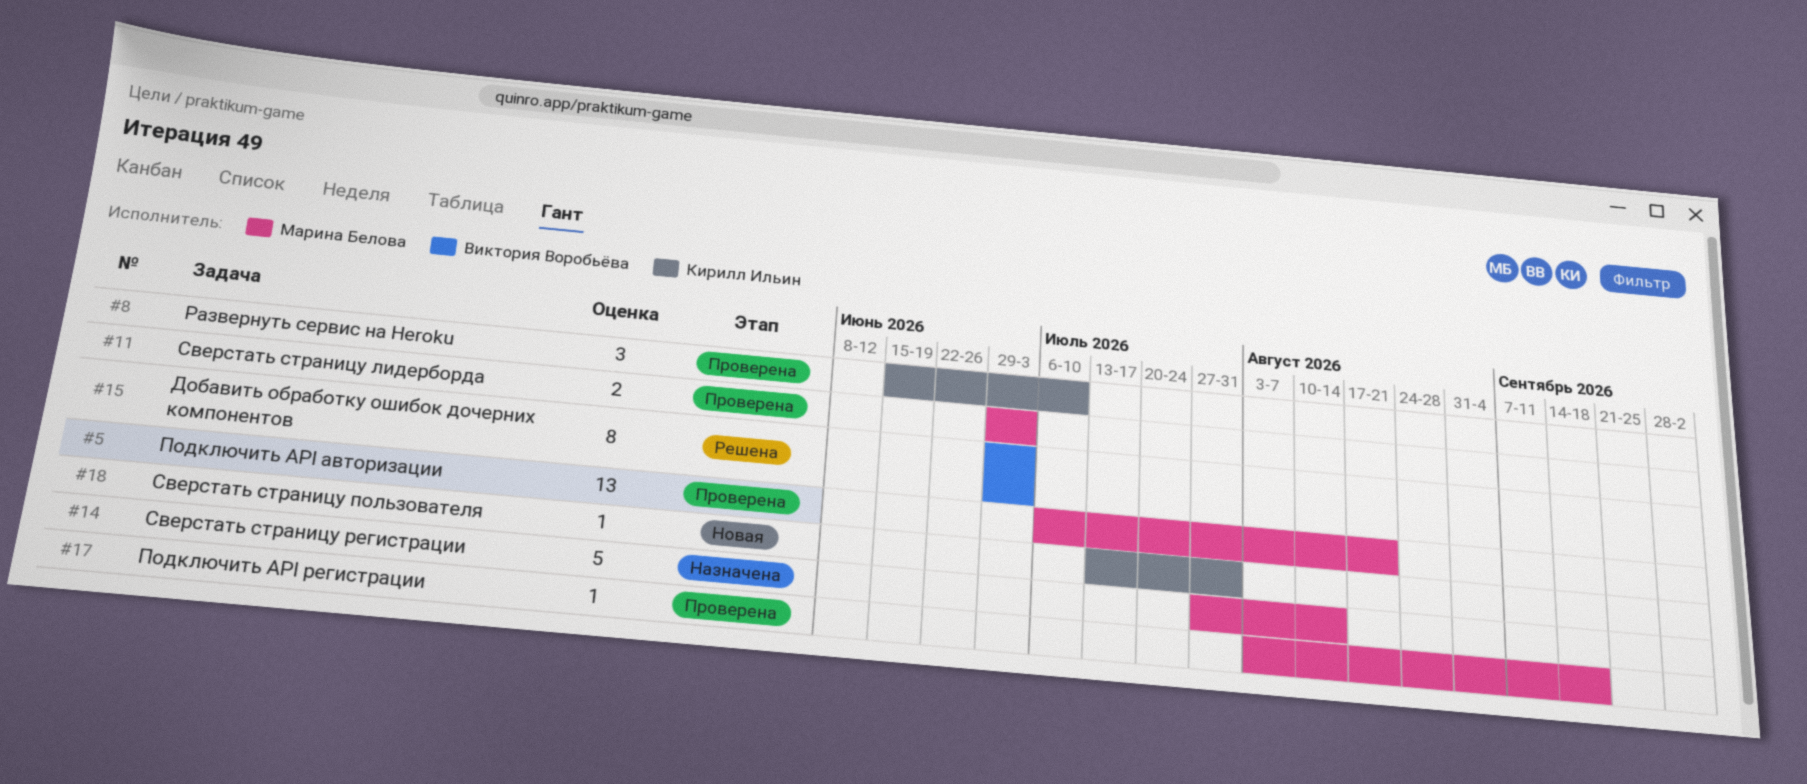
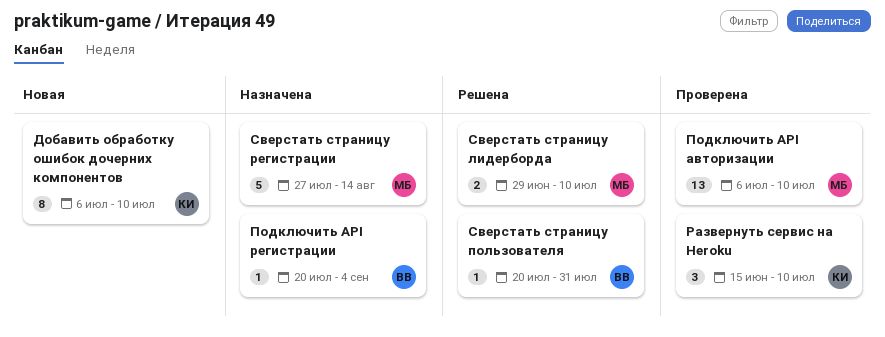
Добавить обработку ошибок дочерних компонентов, status: Решена -> Новая
Добавить обработку ошибок дочерних компонентов, owner: Виктория Воробьёва -> Кирилл Ильин
Добавить обработку ошибок дочерних компонентов, start: Jun 29 -> Jul 6
Добавить обработку ошибок дочерних компонентов, due: Jul 3 -> Jul 10
Подключить API авторизации, due: Aug 21 -> Jul 10
Подключить API регистрации, status: Проверена -> Назначена
Подключить API регистрации, owner: Марина Белова -> Виктория Воробьёва
Подключить API регистрации, start: Aug 3 -> Jul 20
Подключить API регистрации, due: Sep 18 -> Sep 4
Сверстать страницу лидерборда, status: Проверена -> Решена
Сверстать страницу лидерборда, due: Jul 3 -> Jul 10
Сверстать страницу пользователя, status: Новая -> Решена
Сверстать страницу пользователя, owner: Кирилл Ильин -> Виктория Воробьёва
Сверстать страницу пользователя, start: Jul 13 -> Jul 20

